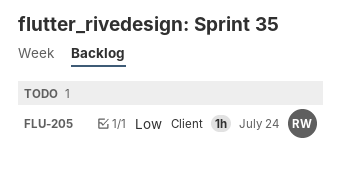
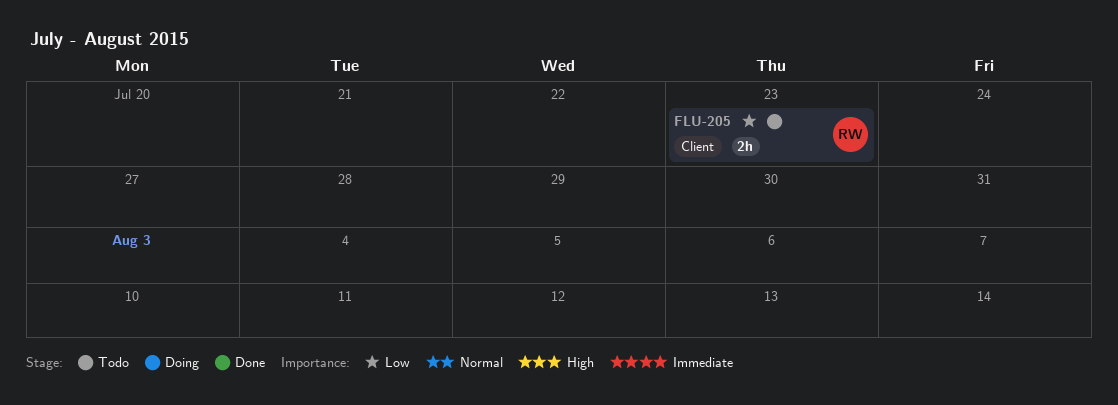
FLU-205, estimate: 1h -> 2h
FLU-205, due: Jul 24 -> Jul 23

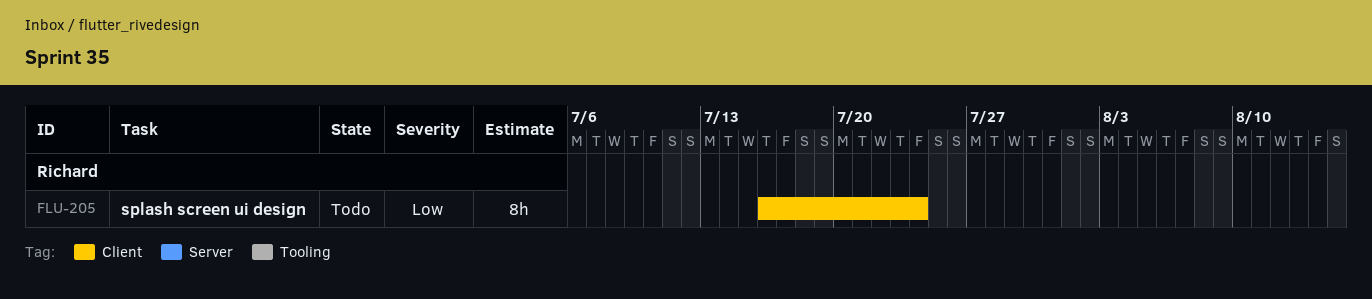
FLU-205, estimate: 2h -> 8h
FLU-205, due: Jul 23 -> Jul 24

